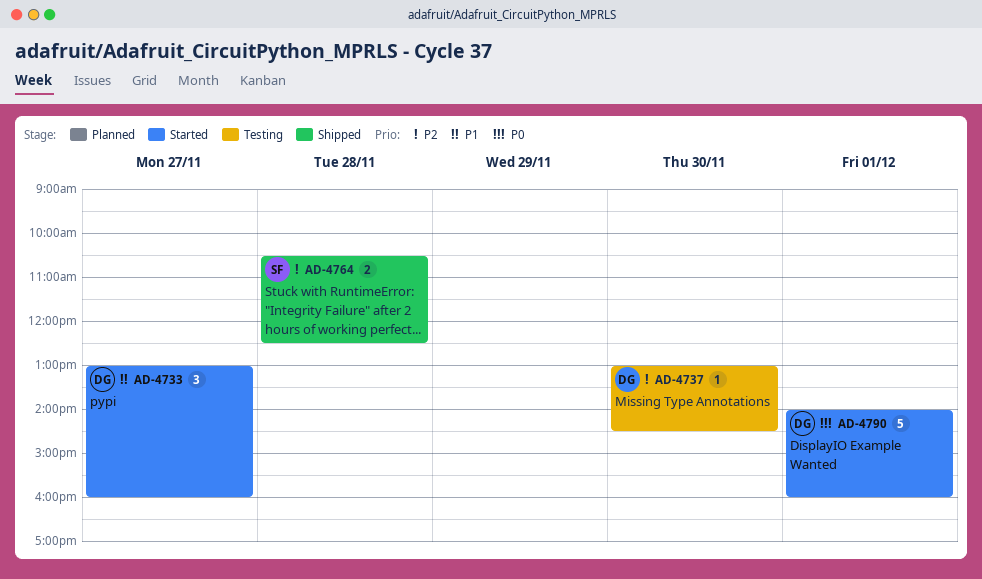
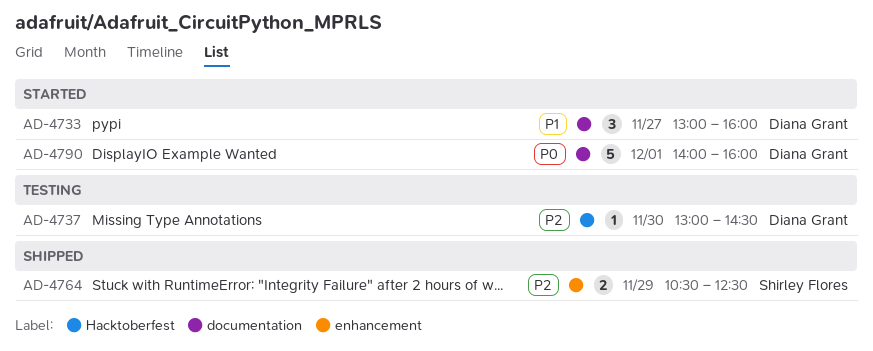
AD-4764, day: Nov 28 -> Nov 29

